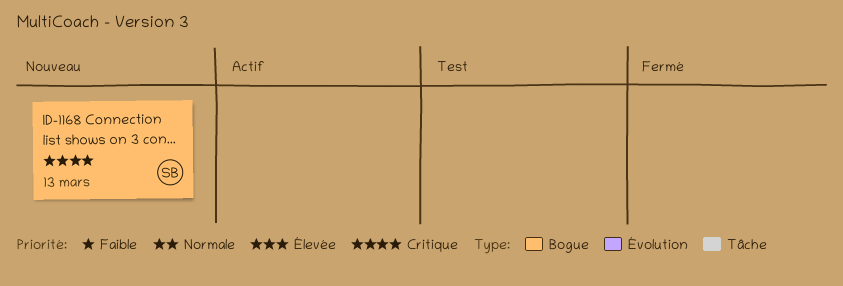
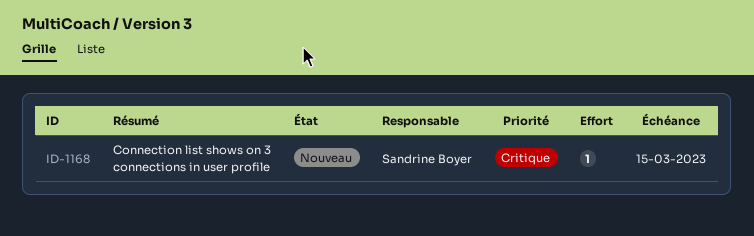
ID-1168, due: Mar 13 -> Mar 15

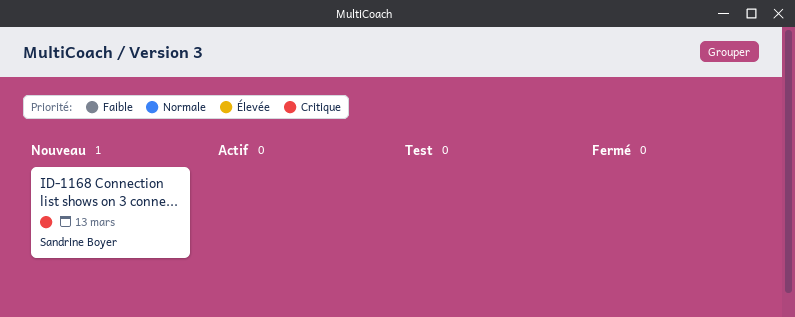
ID-1168, due: Mar 15 -> Mar 13

